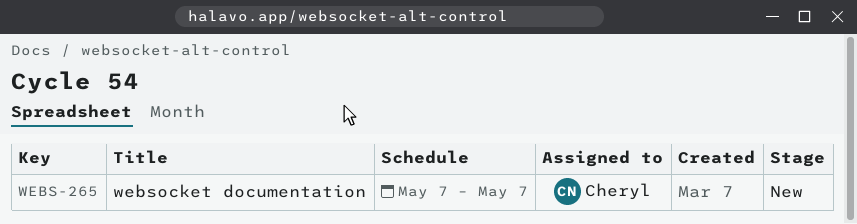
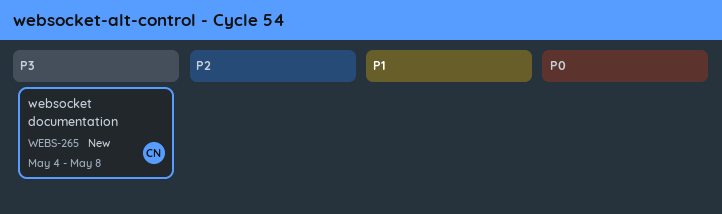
WEBS-265, start: May 7 -> May 4
WEBS-265, due: May 7 -> May 8

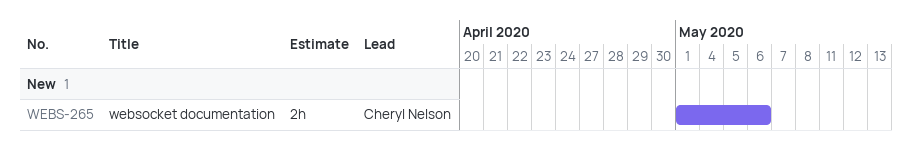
WEBS-265, start: May 4 -> May 1
WEBS-265, due: May 8 -> May 6

